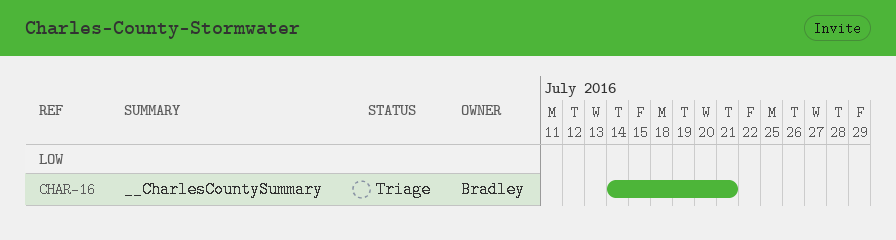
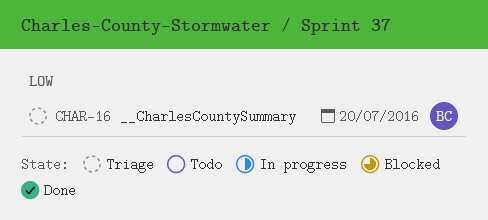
CHAR-16, due: Jul 21 -> Jul 20

